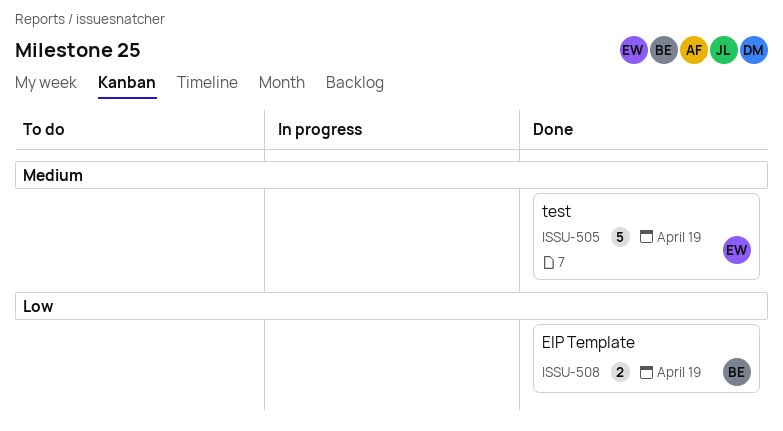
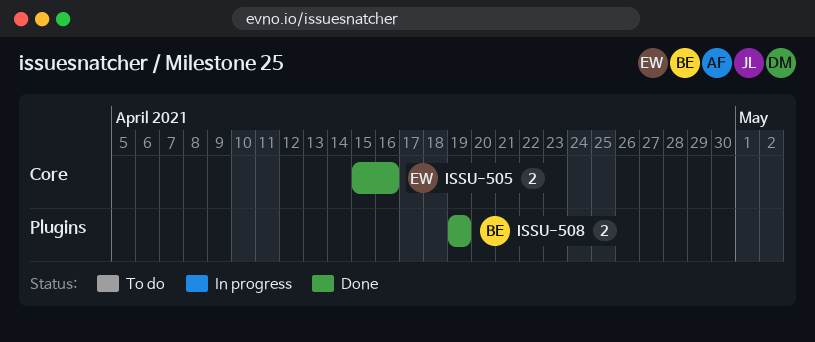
ISSU-505, estimate: 5 -> 2
ISSU-505, due: Apr 19 -> Apr 16

